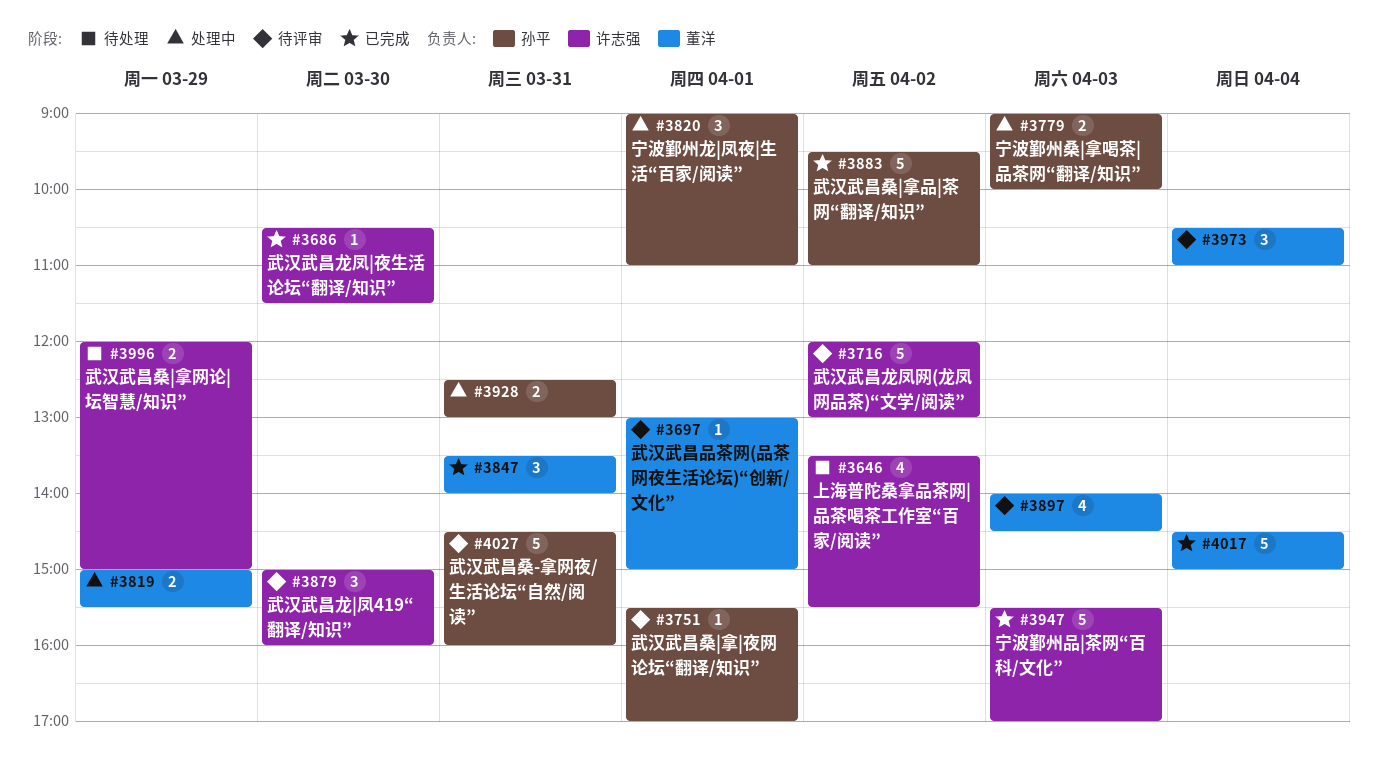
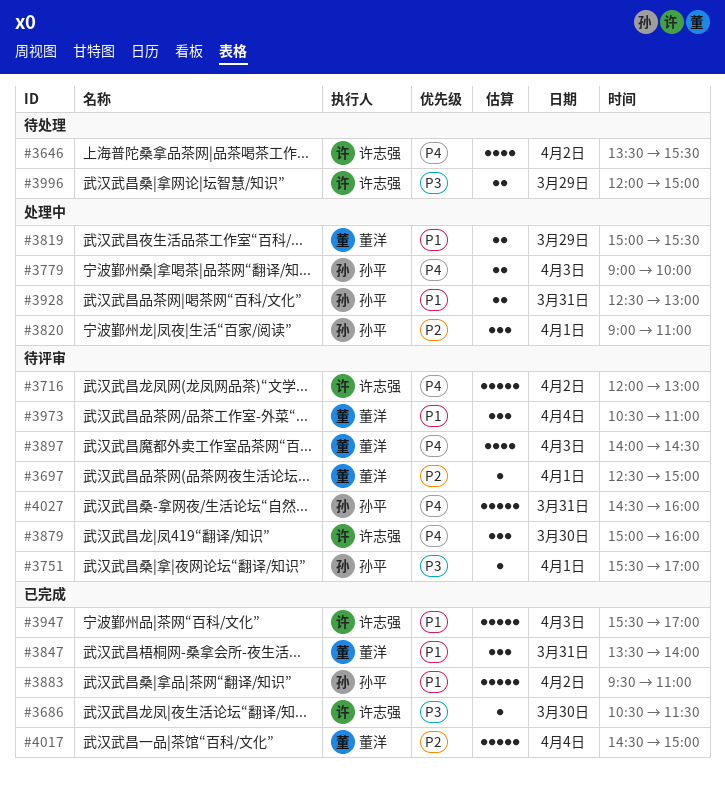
#3697, begins: 13:00 -> 12:30

